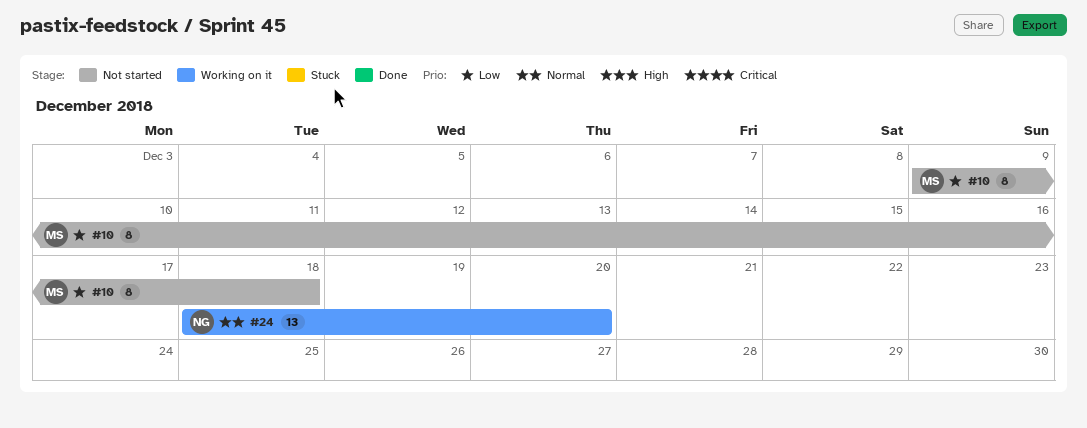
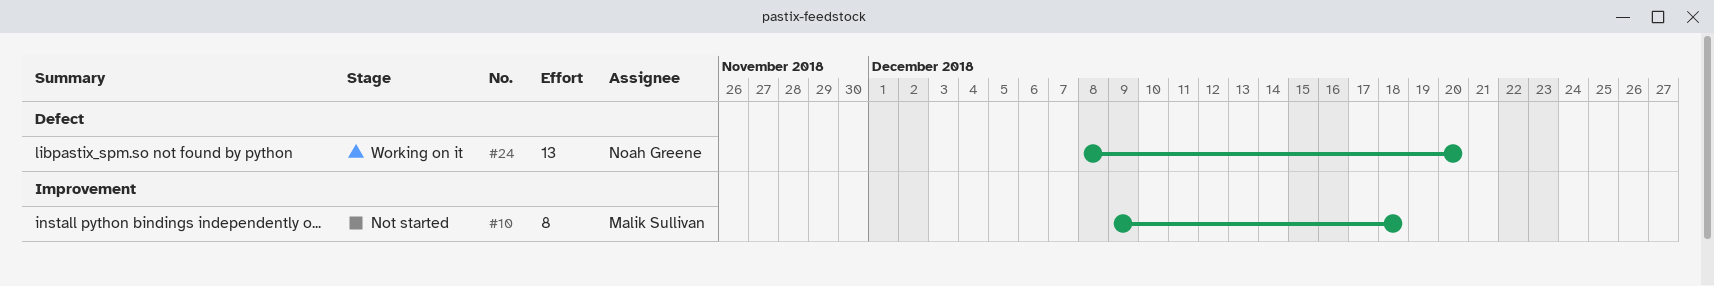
#24, start: Dec 18 -> Dec 8

